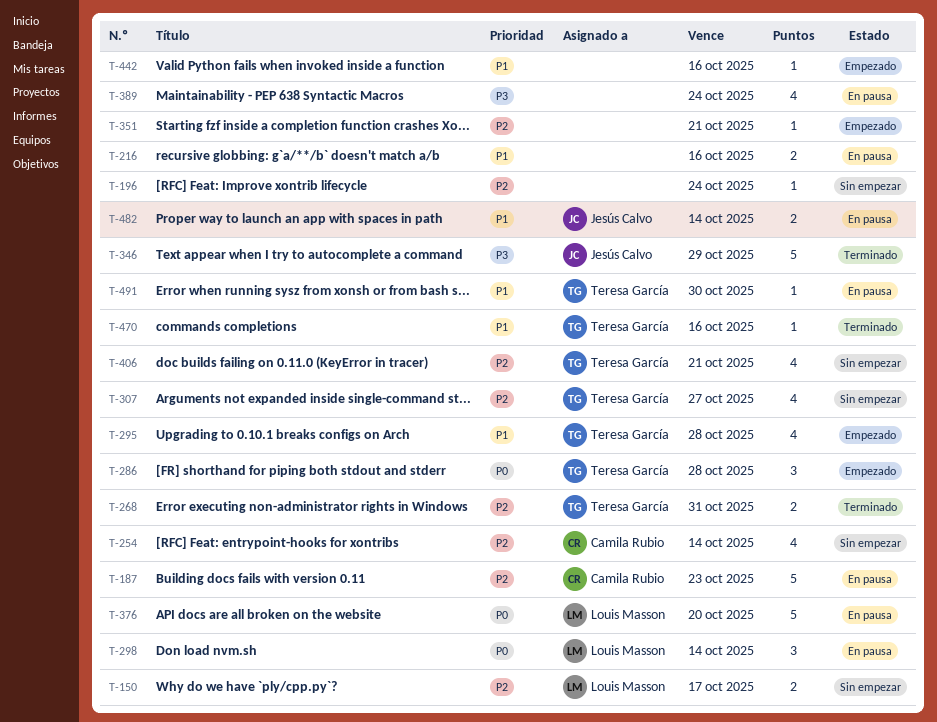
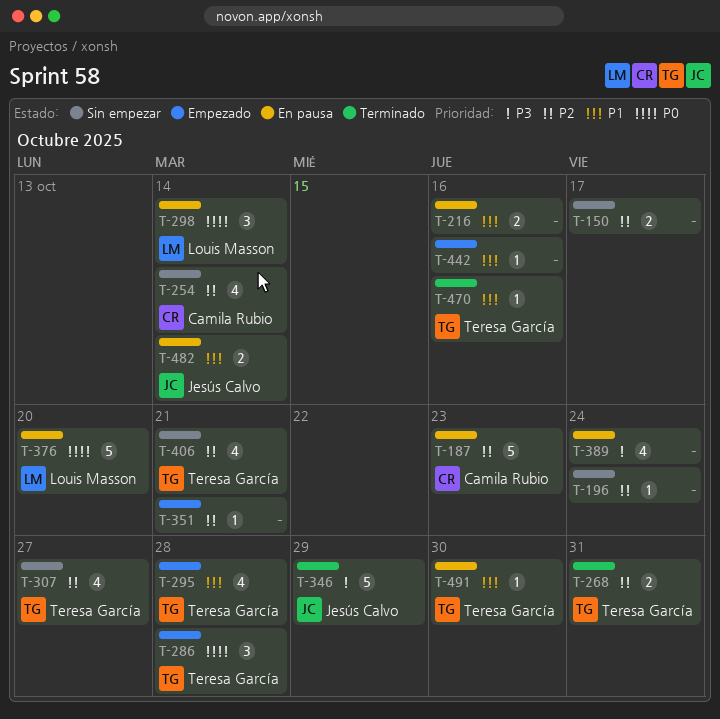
T-150, owner: Louis Masson -> none

